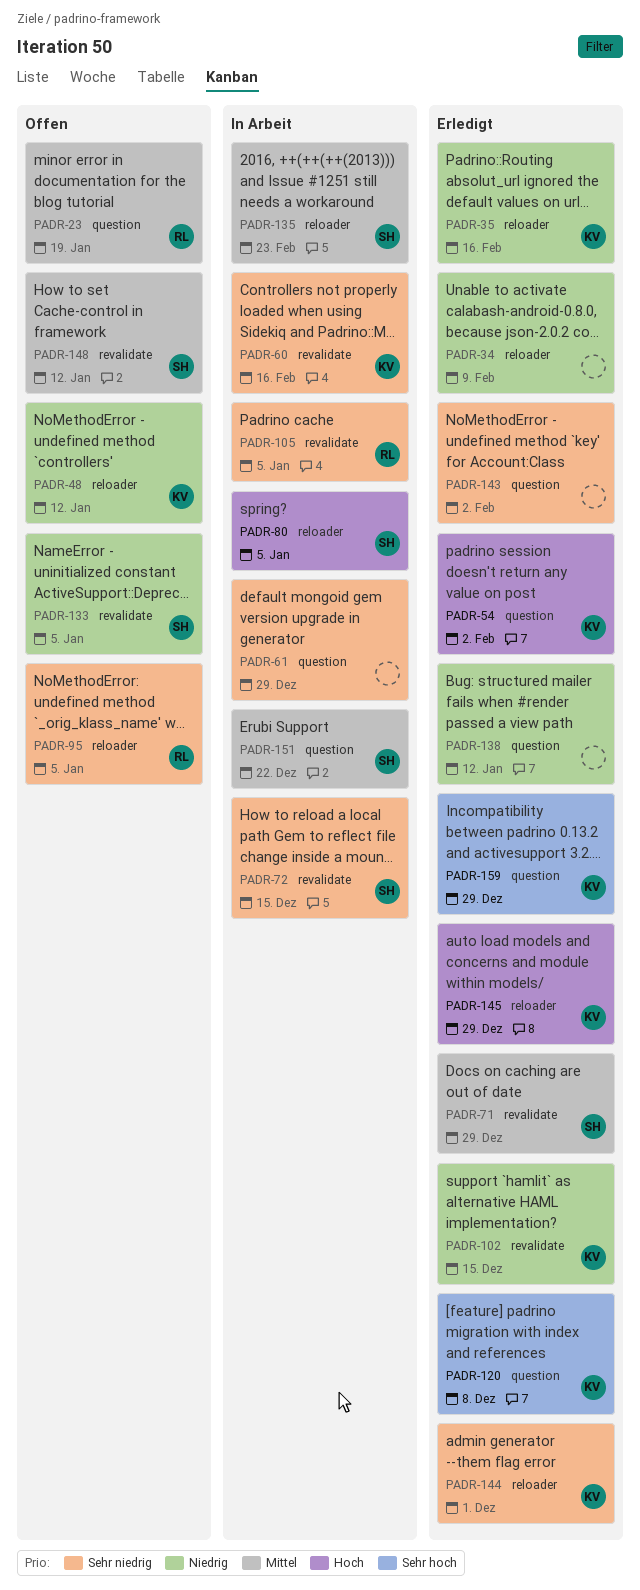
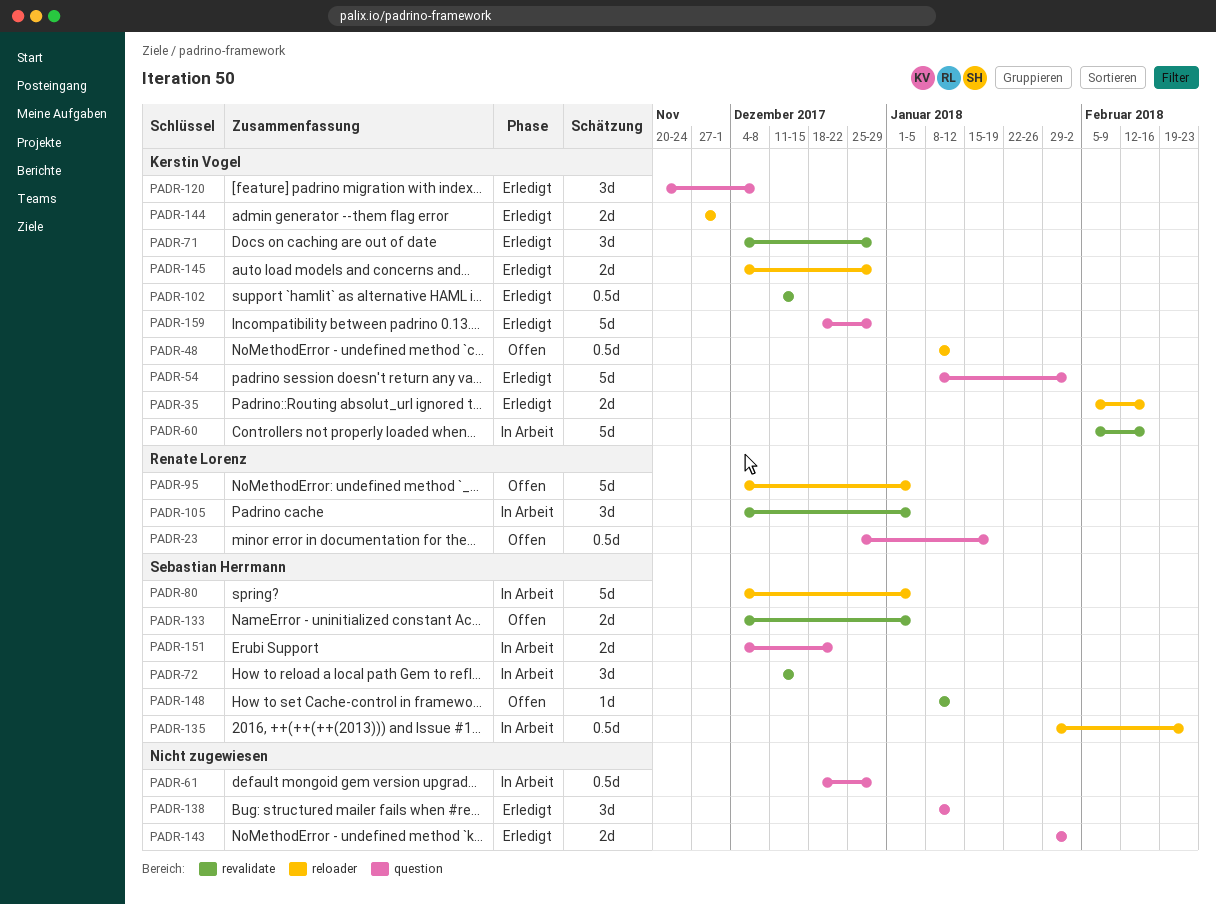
PADR-34: present -> none
PADR-71, owner: Sebastian Herrmann -> Kerstin Vogel

